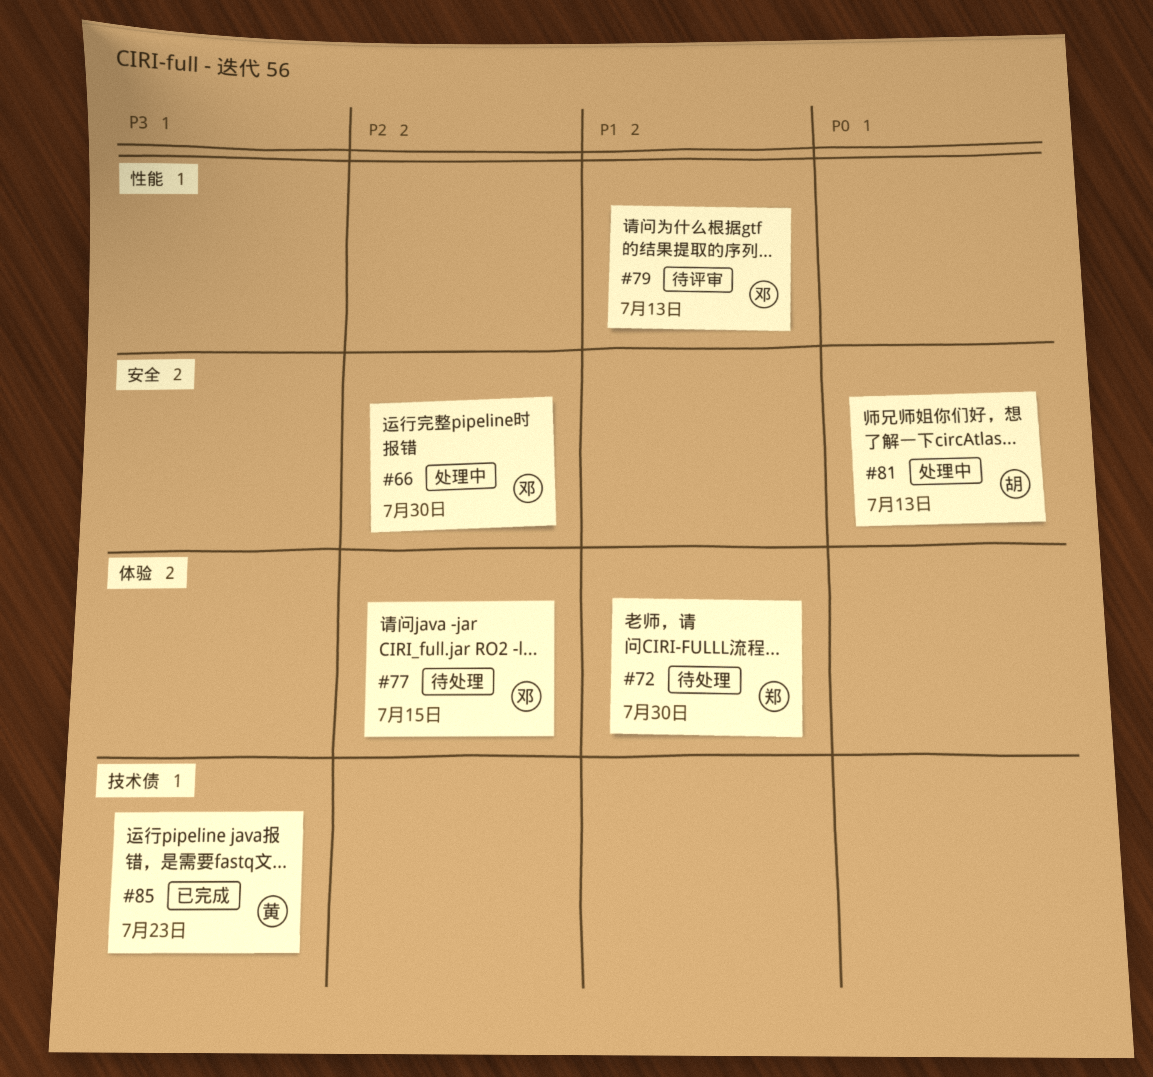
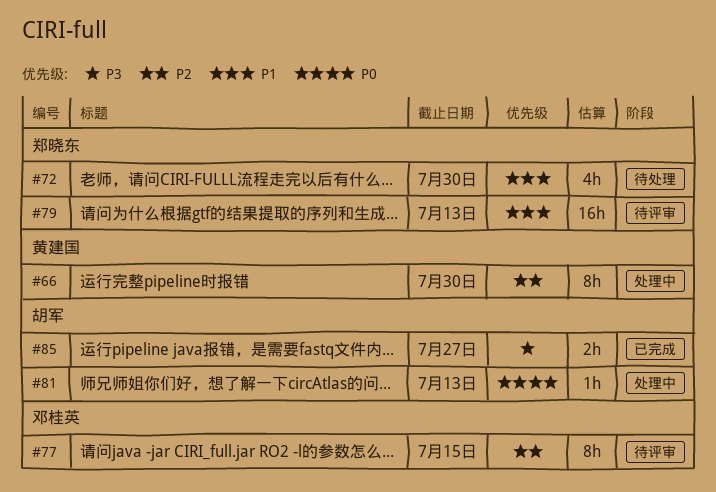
#66, owner: 邓桂英 -> 黄建国
#77, status: 待处理 -> 待评审
#79, owner: 邓桂英 -> 郑晓东
#85, owner: 黄建国 -> 胡军
#85, due: Jul 23 -> Jul 27

